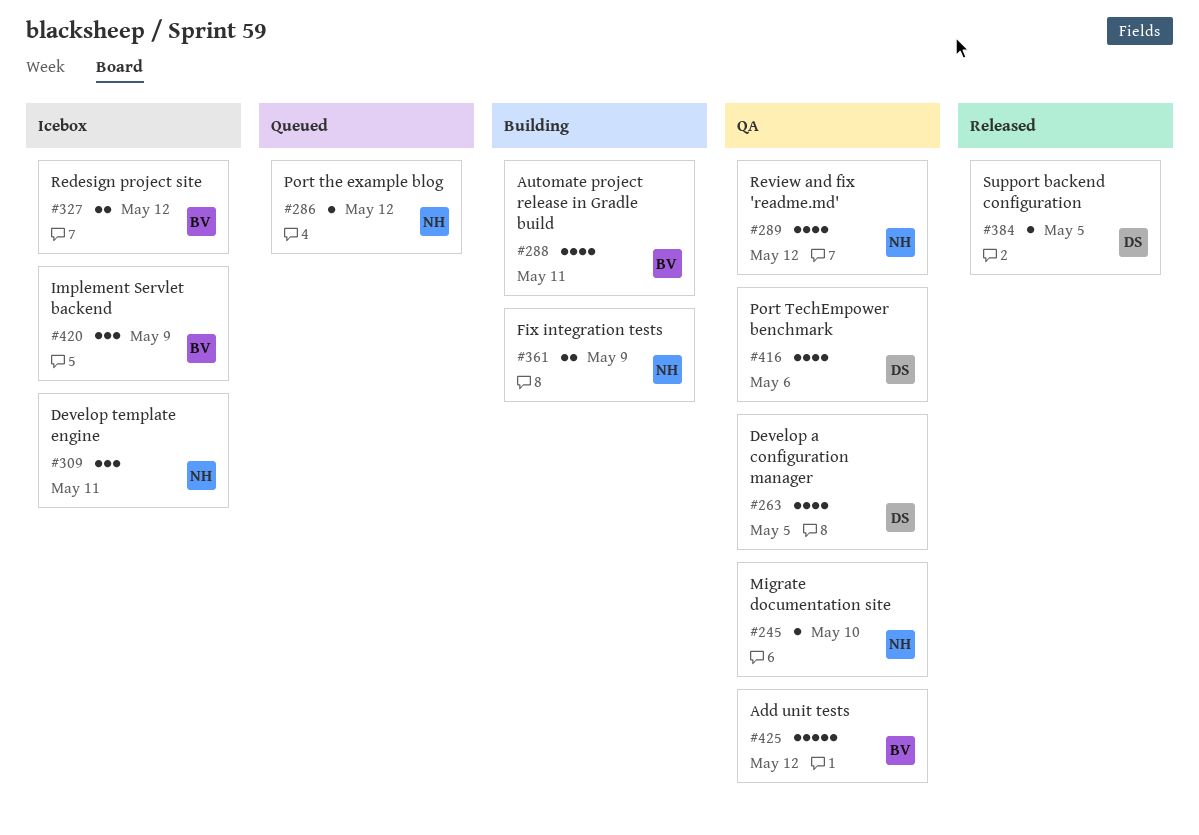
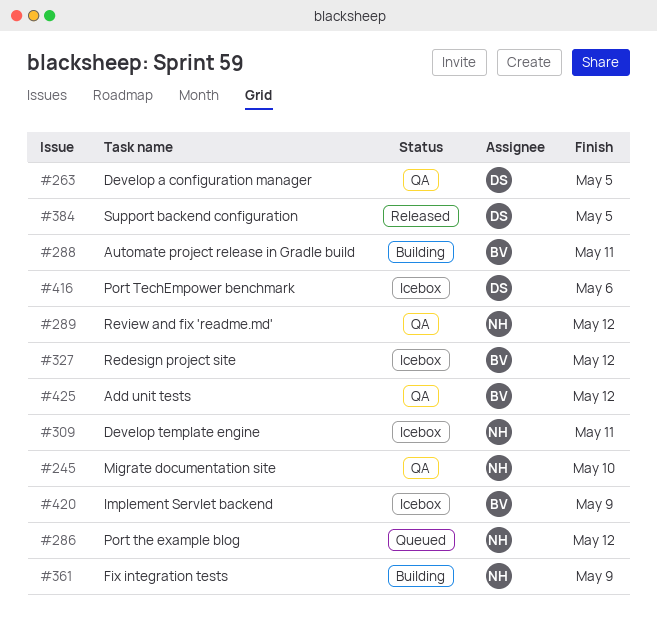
#416, status: QA -> Icebox

